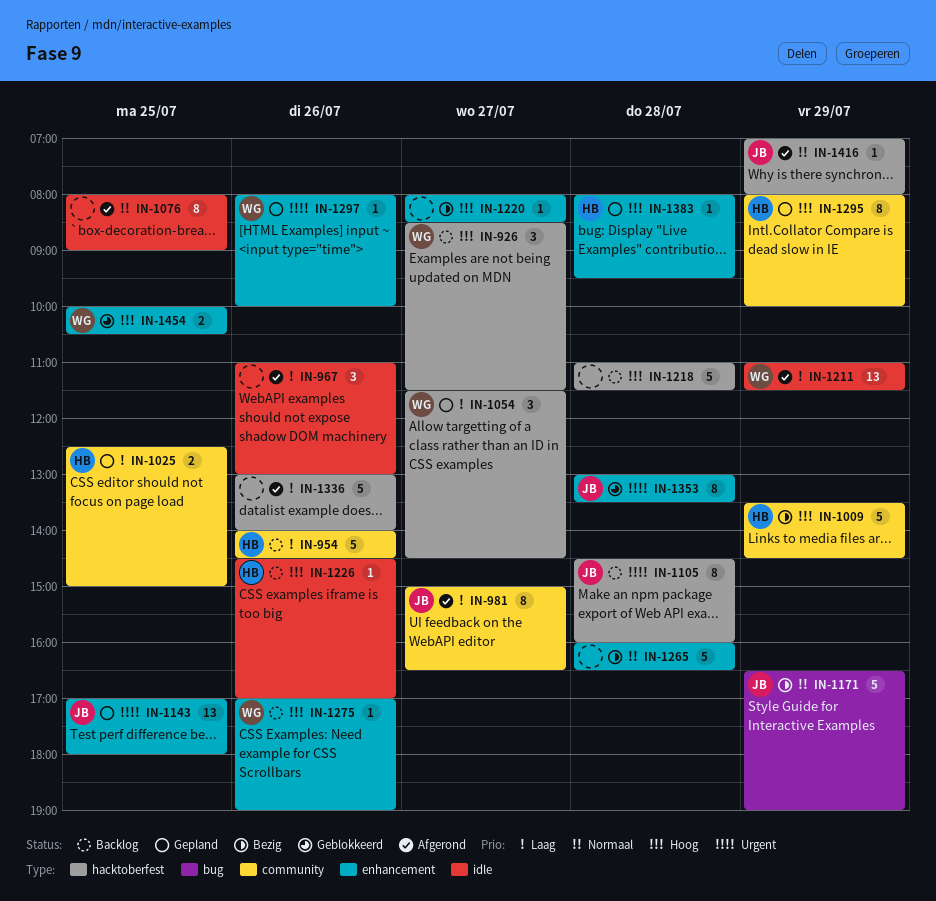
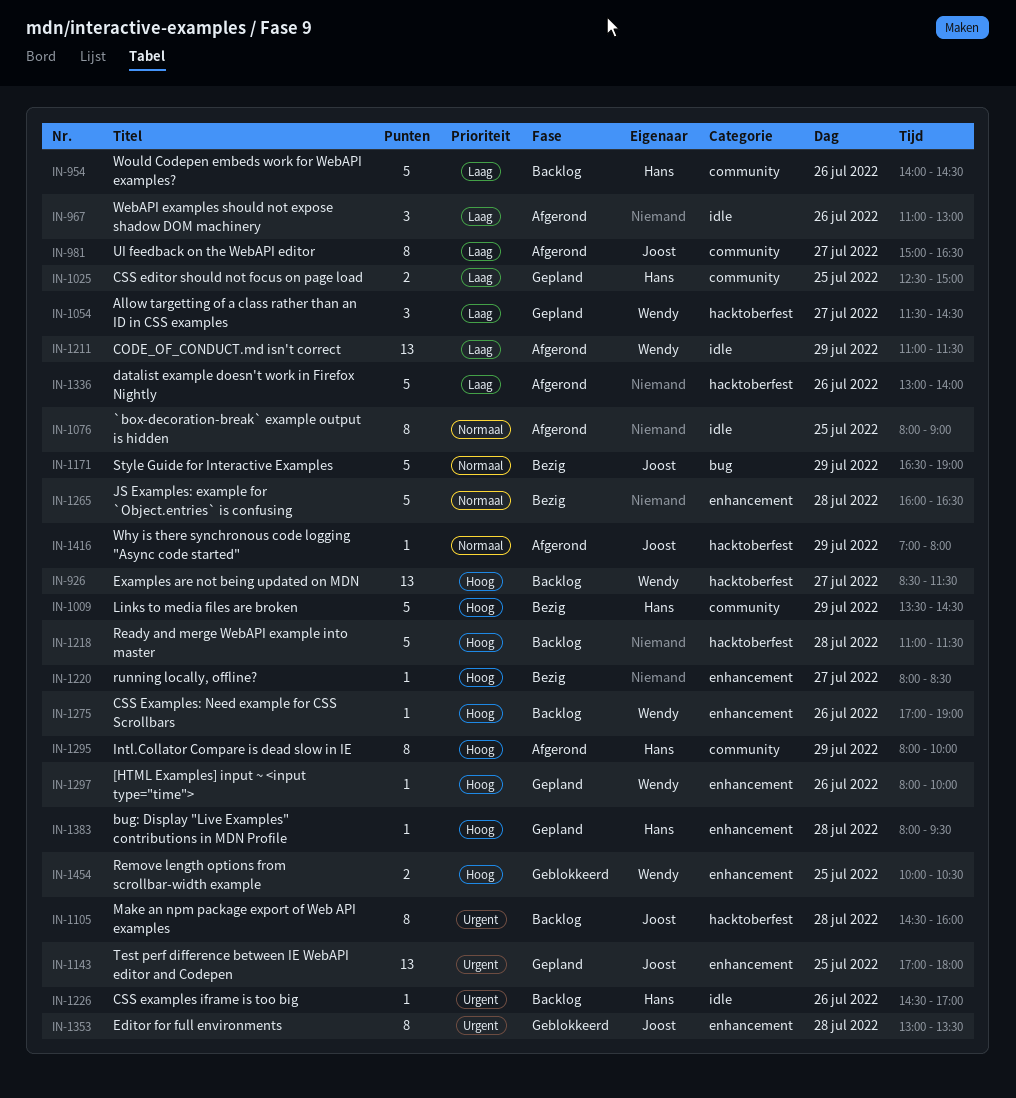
IN-926, estimate: 3 -> 13
IN-1226, priority: Hoog -> Urgent
IN-1295, status: Gepland -> Afgerond
IN-1297, priority: Urgent -> Hoog

